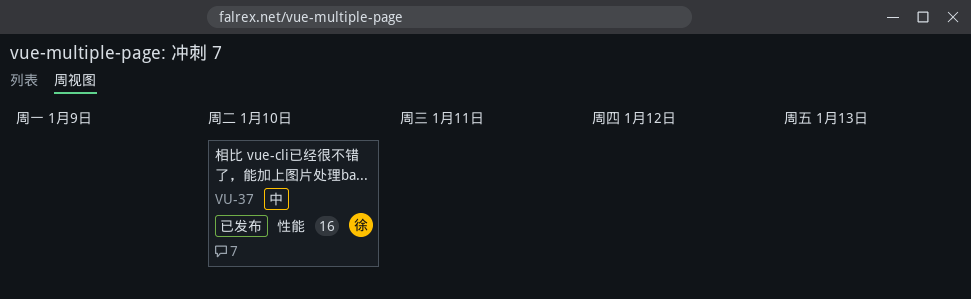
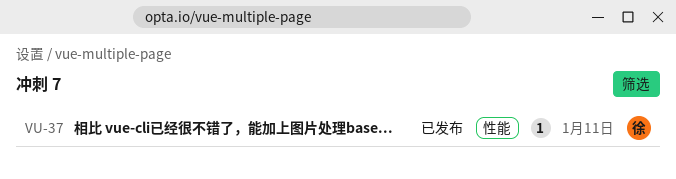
VU-37, estimate: 16 -> 1
VU-37, due: Jan 10 -> Jan 11

